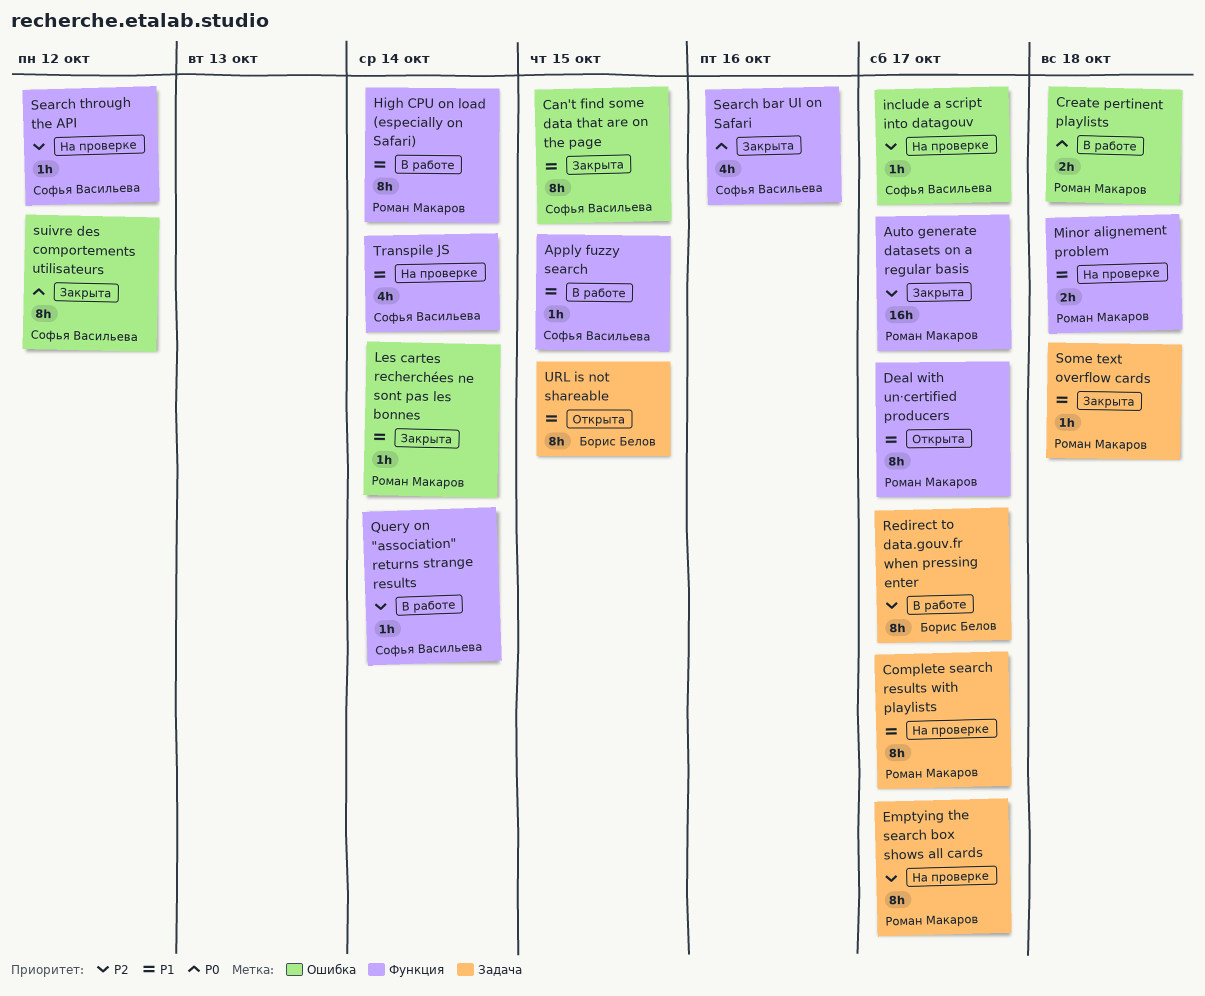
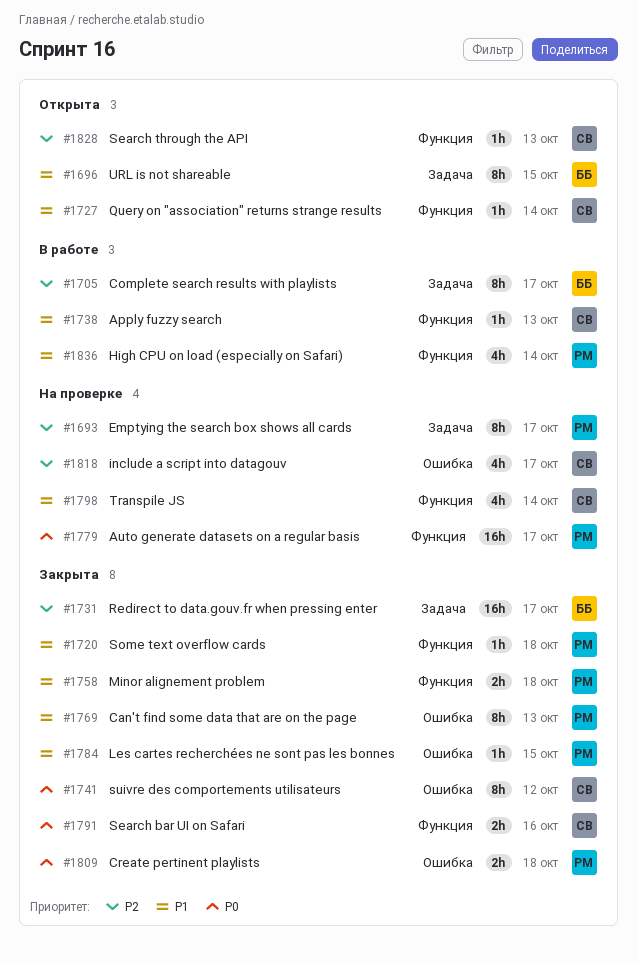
Apply fuzzy search, due: Oct 15 -> Oct 13
Auto generate datasets on a regular basis, status: Закрыта -> На проверке
Auto generate datasets on a regular basis, priority: P2 -> P0
Can't find some data that are on the page, owner: Софья Васильева -> Роман Макаров
Can't find some data that are on the page, due: Oct 15 -> Oct 13
Complete search results with playlists, status: На проверке -> В работе
Complete search results with playlists, owner: Роман Макаров -> Борис Белов
Complete search results with playlists, priority: P1 -> P2
Create pertinent playlists, status: В работе -> Закрыта
Deal with un·certified producers: present -> none
High CPU on load (especially on Safari), estimate: 8h -> 4h
include a script into datagouv, estimate: 1h -> 4h
Les cartes recherchées ne sont pas les bonnes, due: Oct 14 -> Oct 15
Minor alignement problem, status: На проверке -> Закрыта
Query on "association" returns strange results, status: В работе -> Открыта
Query on "association" returns strange results, priority: P2 -> P1
Redirect to data.gouv.fr when pressing enter, status: В работе -> Закрыта
Redirect to data.gouv.fr when pressing enter, estimate: 8h -> 16h
Search bar UI on Safari, estimate: 4h -> 2h
Search through the API, status: На проверке -> Открыта
Search through the API, due: Oct 12 -> Oct 13
Some text overflow cards, label: Задача -> Функция

